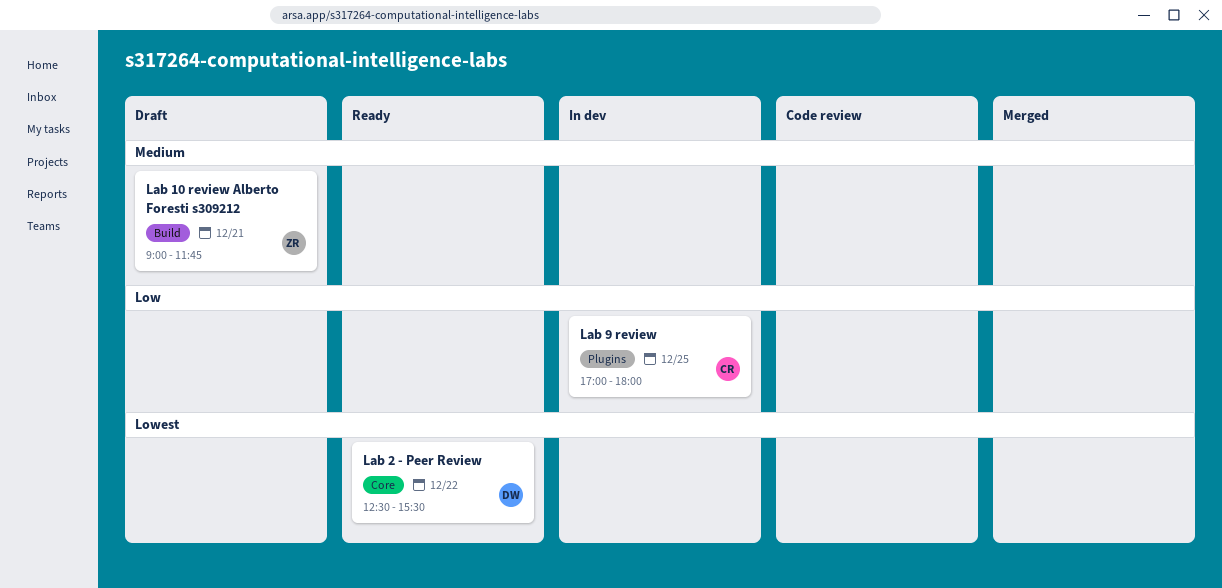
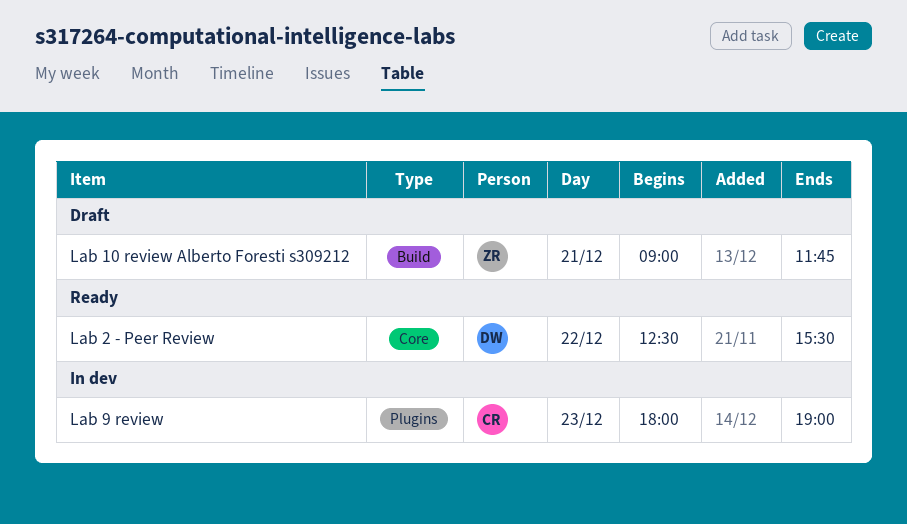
Lab 9 review, day: Dec 25 -> Dec 23
Lab 9 review, begins: 17:00 -> 18:00
Lab 9 review, ends: 18:00 -> 19:00

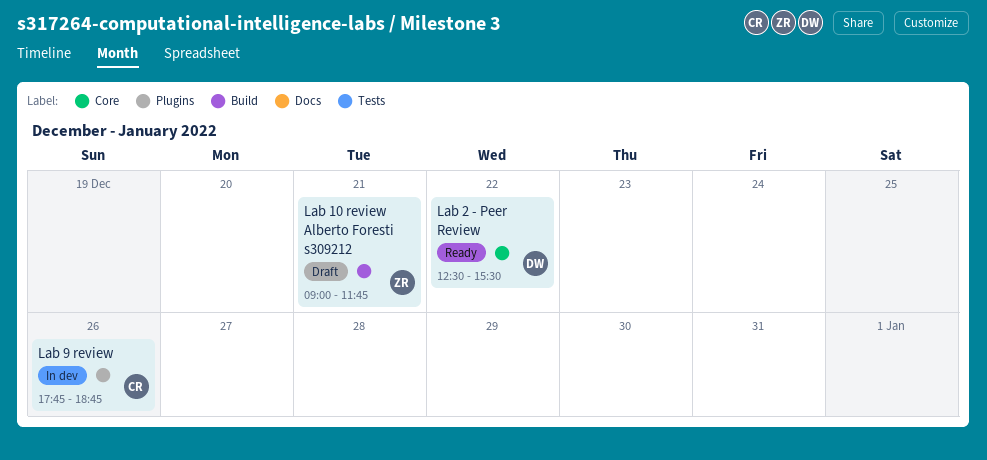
Lab 9 review, day: Dec 23 -> Dec 26
Lab 9 review, begins: 18:00 -> 17:45
Lab 9 review, ends: 19:00 -> 18:45

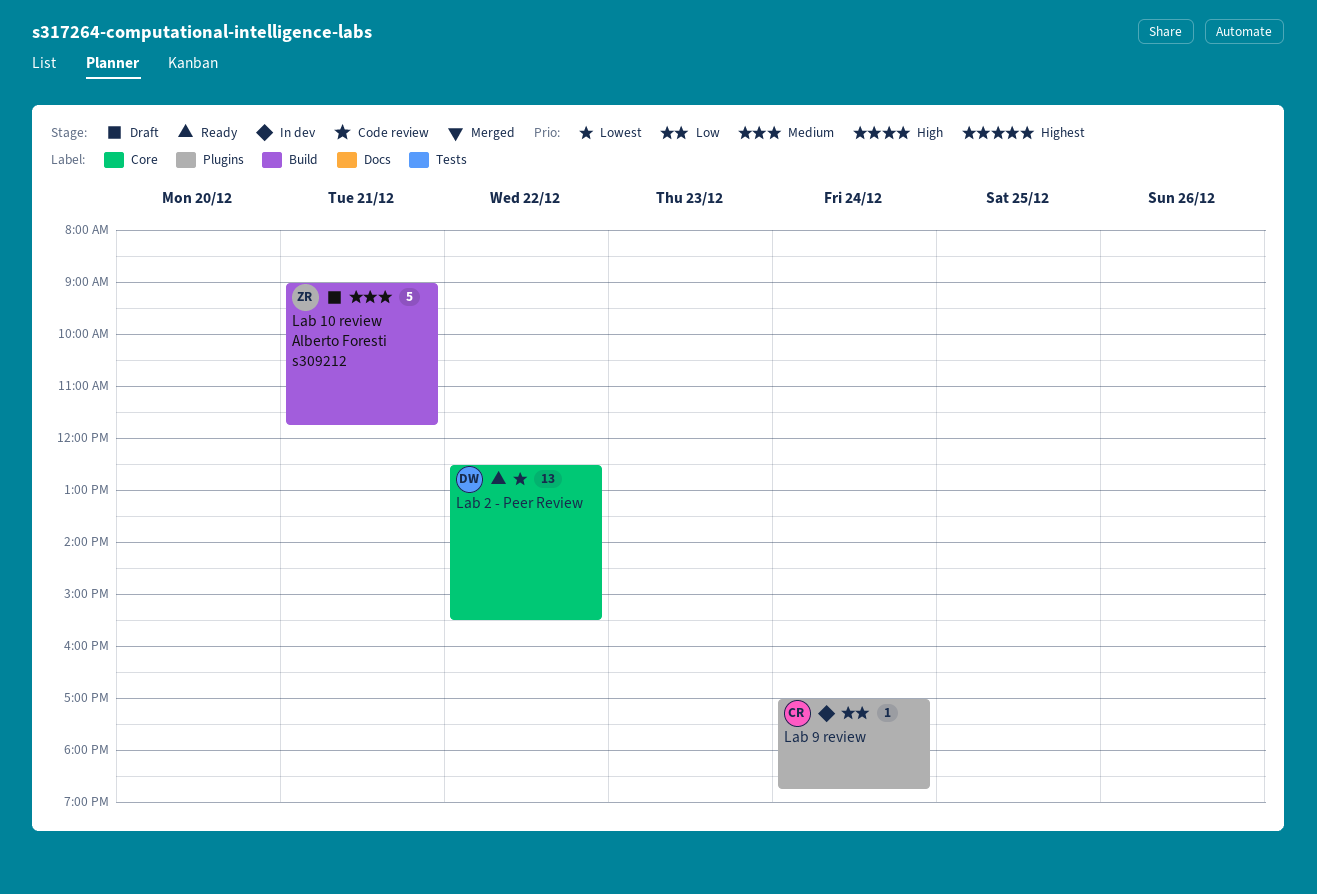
Lab 9 review, day: Dec 26 -> Dec 24
Lab 9 review, begins: 17:45 -> 17:00

